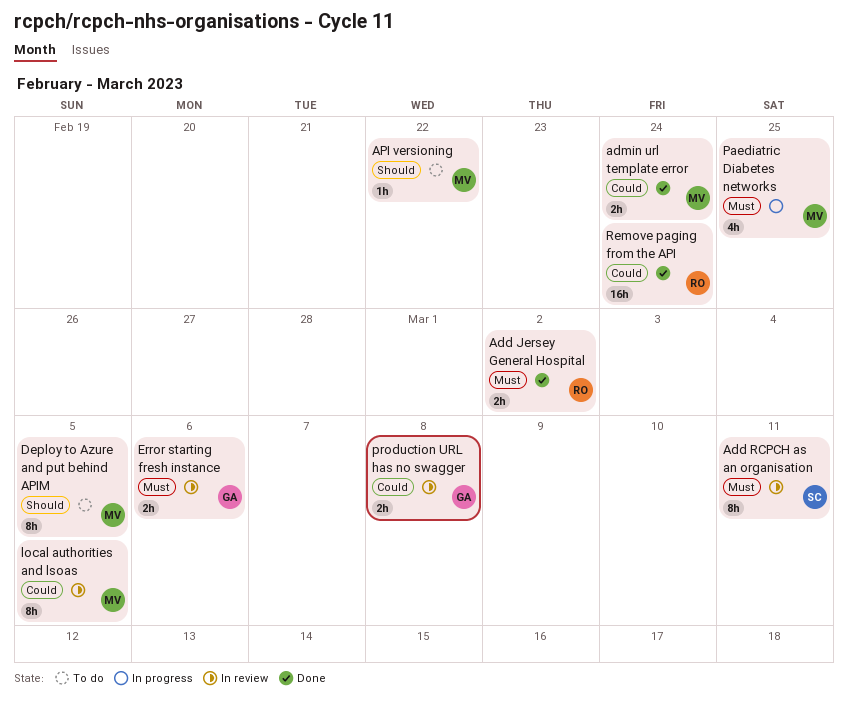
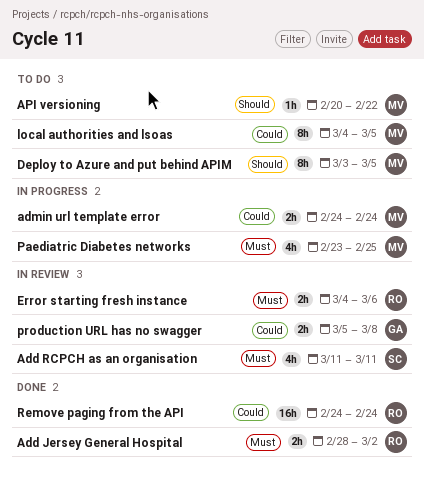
Add RCPCH as an organisation, estimate: 8h -> 4h
admin url template error, status: Done -> In progress
Error starting fresh instance, owner: GA -> RO
local authorities and lsoas, status: In review -> To do

